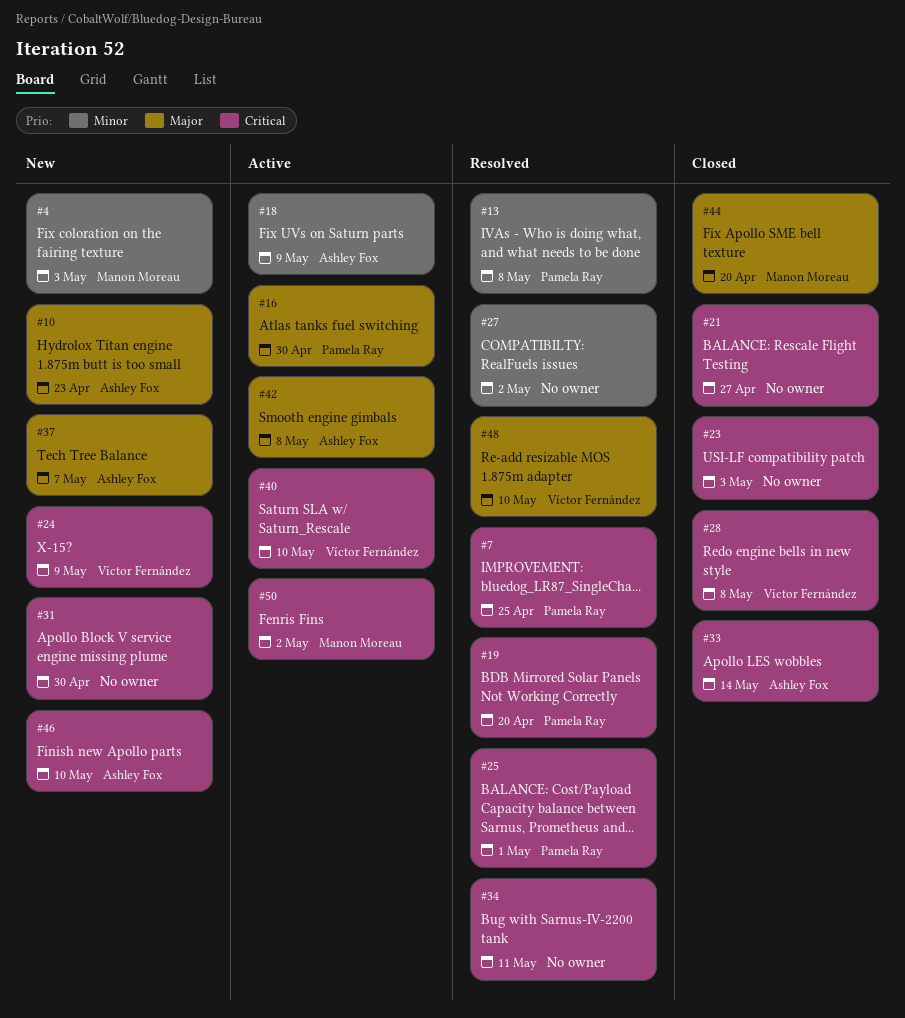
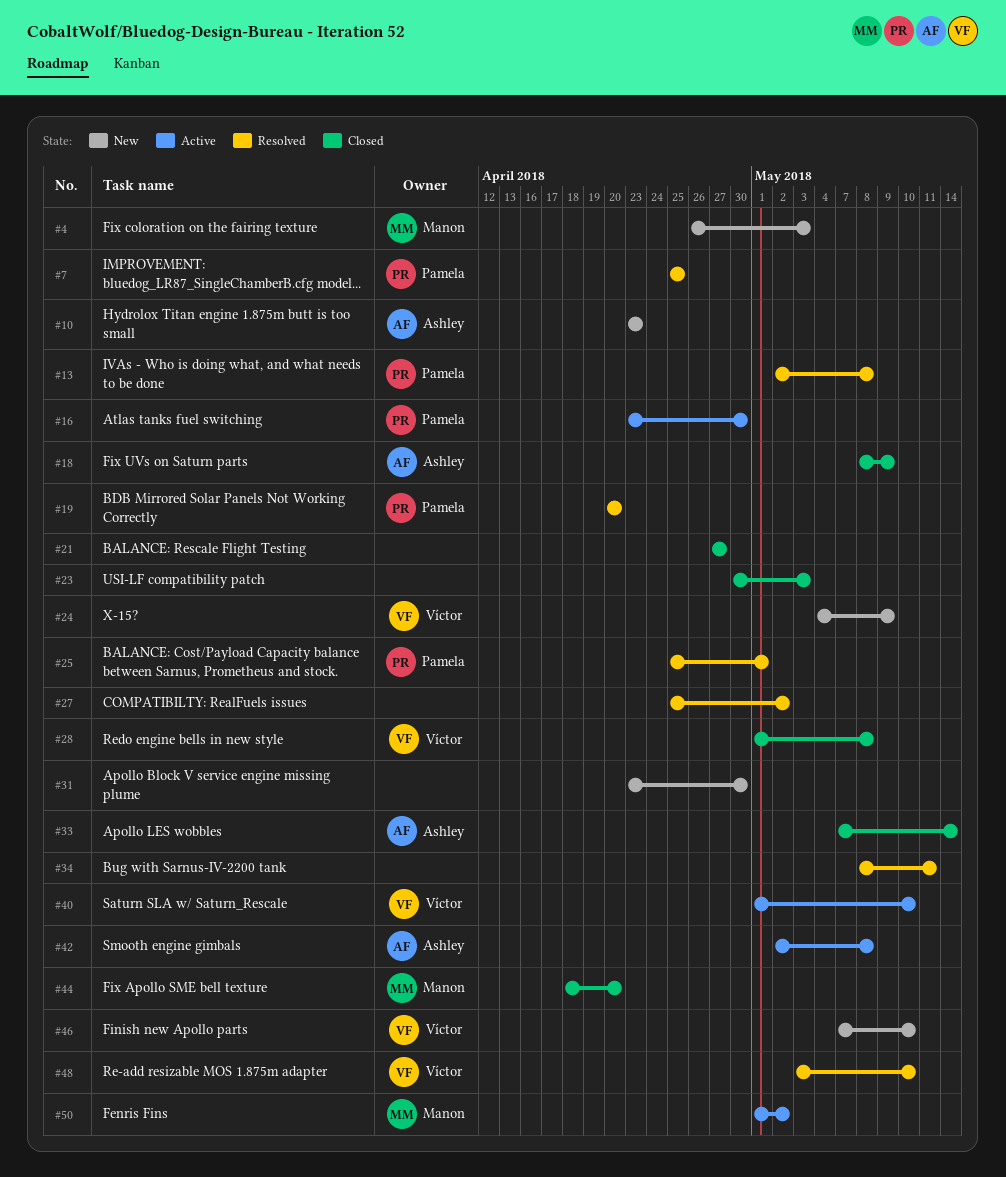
#18, status: Active -> Closed
#37: present -> none
#46, owner: Ashley Fox -> Víctor Fernández

